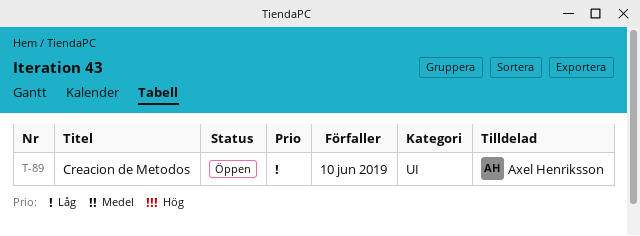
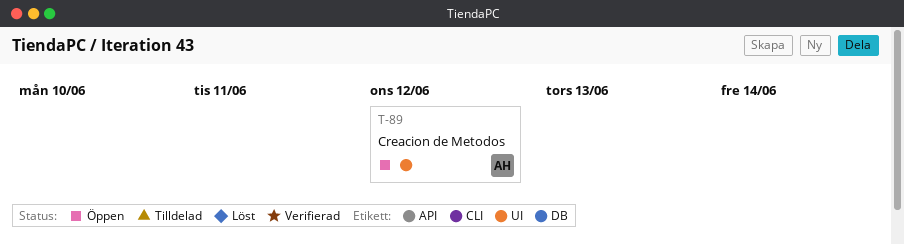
T-89, due: Jun 10 -> Jun 12

